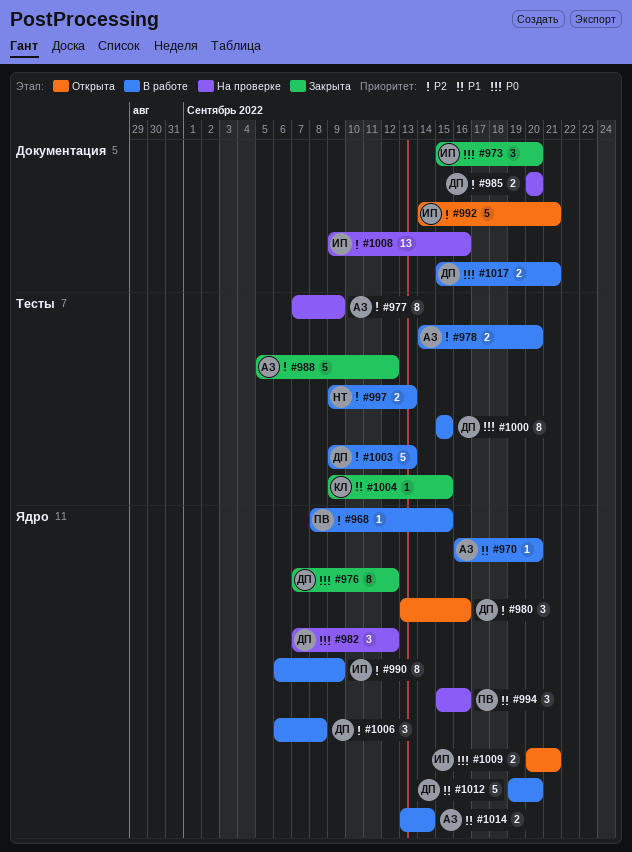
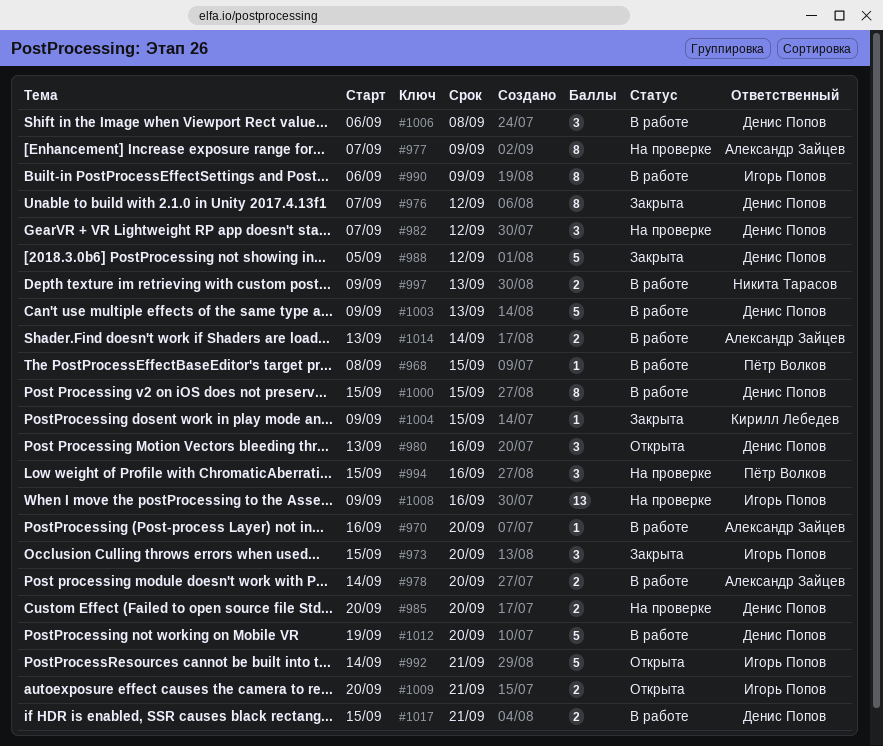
#988, owner: Александр Зайцев -> Денис Попов

